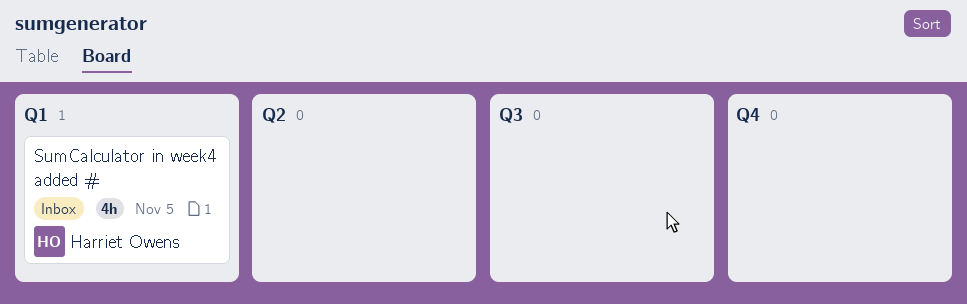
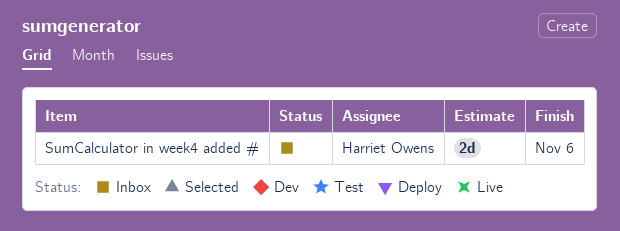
SumCalculator in week4 added #, estimate: 4h -> 2d
SumCalculator in week4 added #, due: Nov 5 -> Nov 6

